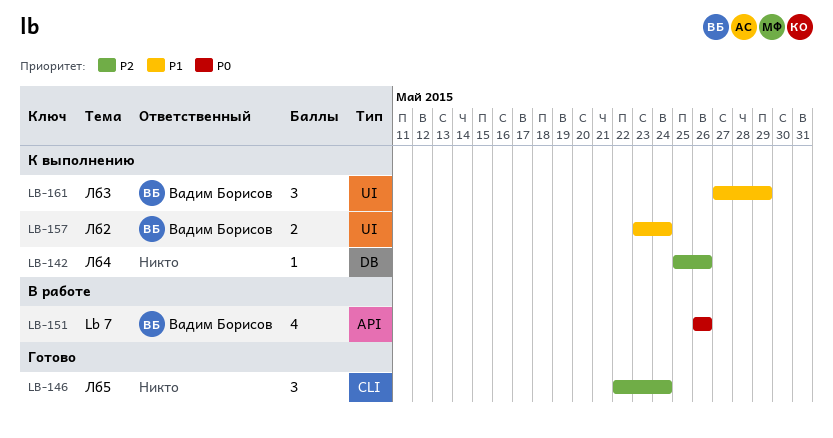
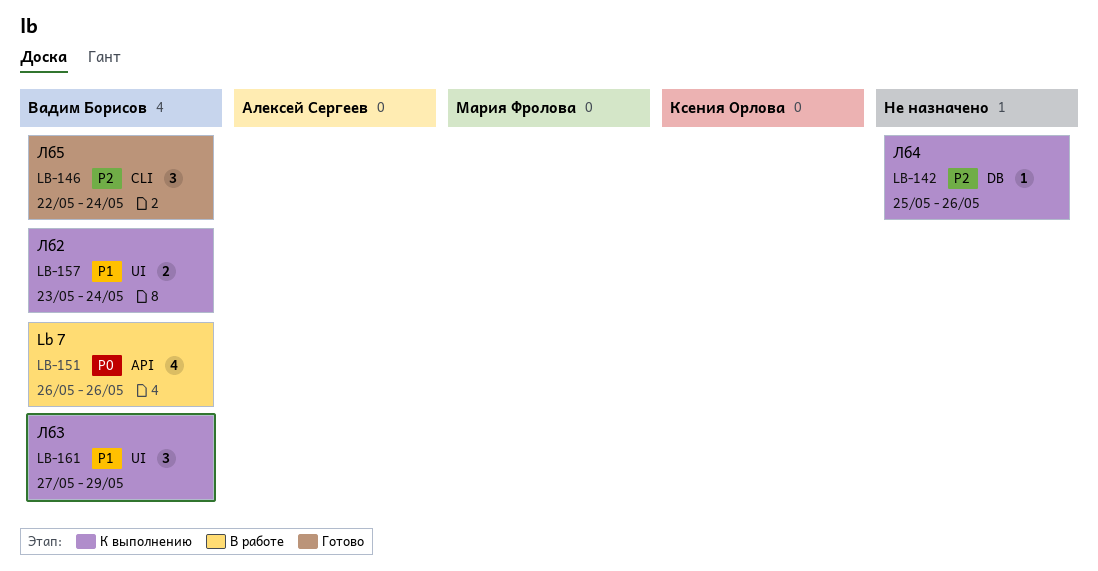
LB-146, owner: none -> Вадим Борисов

